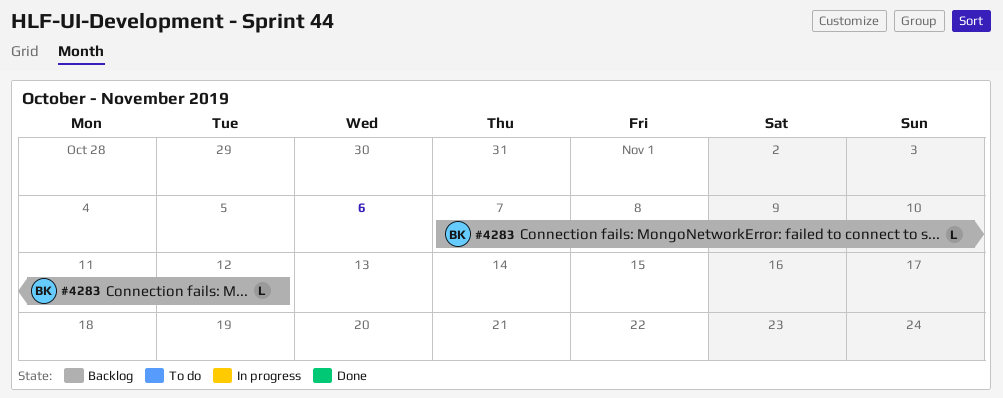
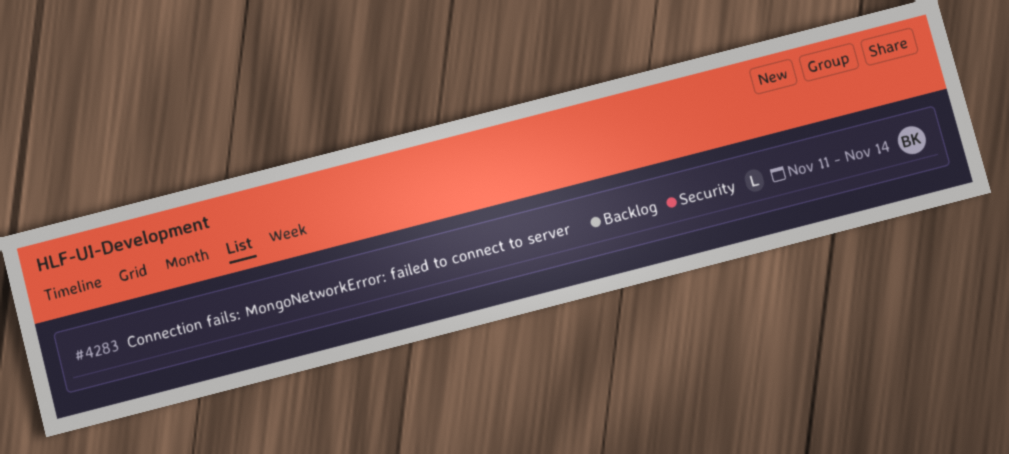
#4283, start: Nov 7 -> Nov 11
#4283, due: Nov 12 -> Nov 14

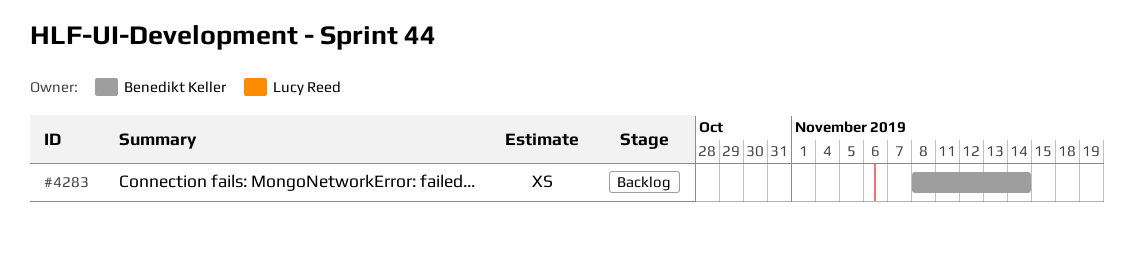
#4283, estimate: L -> XS
#4283, start: Nov 11 -> Nov 8

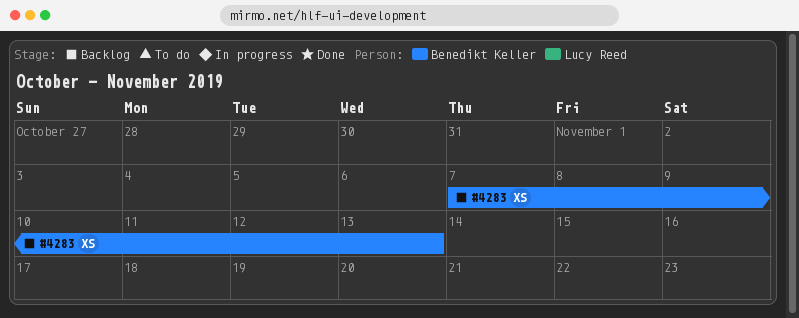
#4283, start: Nov 8 -> Nov 7
#4283, due: Nov 14 -> Nov 13

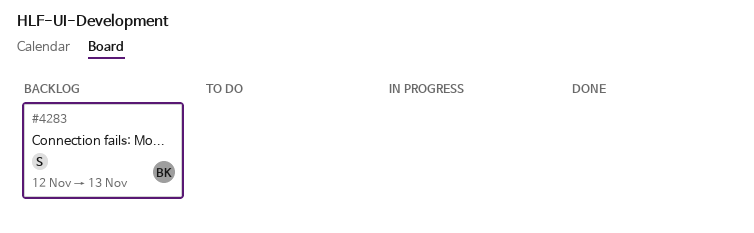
#4283, estimate: XS -> S
#4283, start: Nov 7 -> Nov 12

